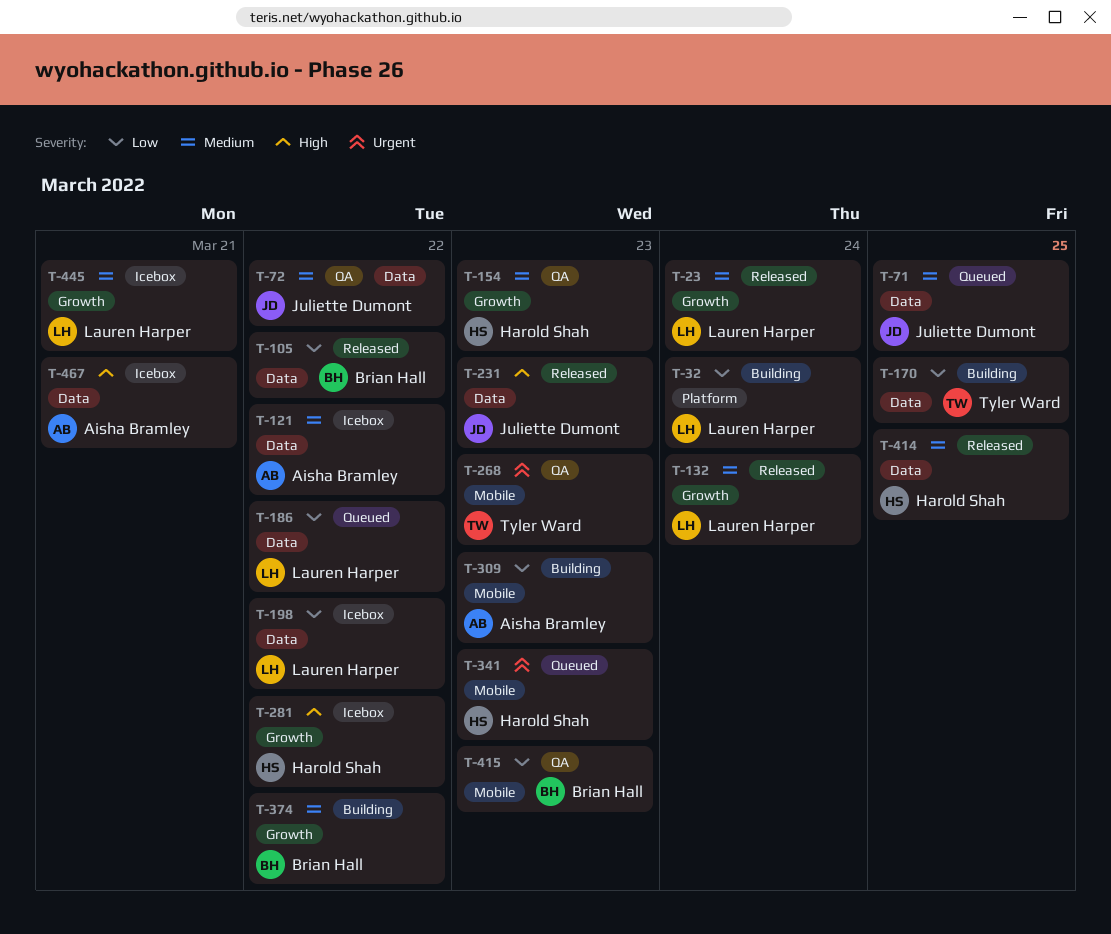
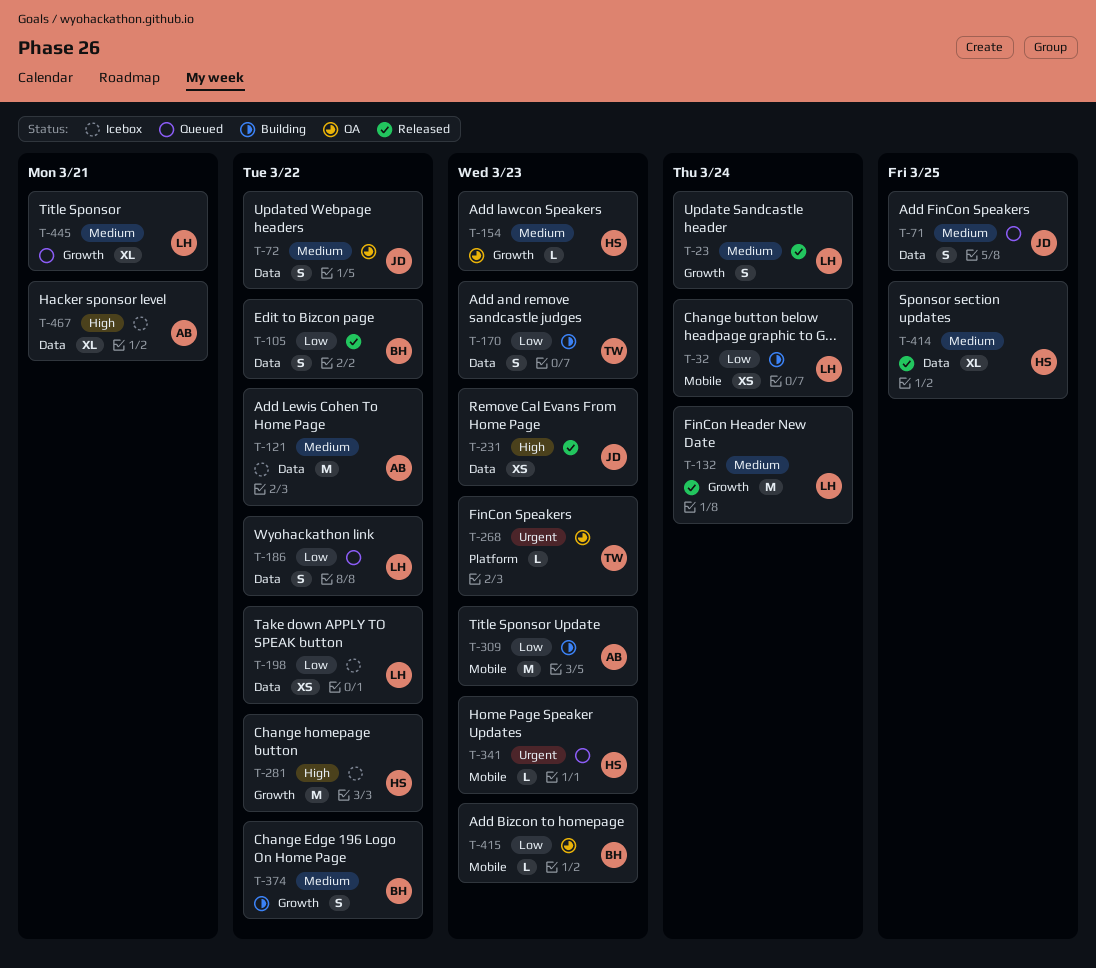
T-32, label: Platform -> Mobile
T-170, due: Mar 25 -> Mar 23
T-268, label: Mobile -> Platform
T-445, status: Icebox -> Queued

